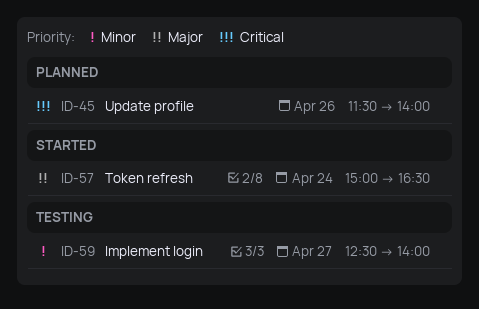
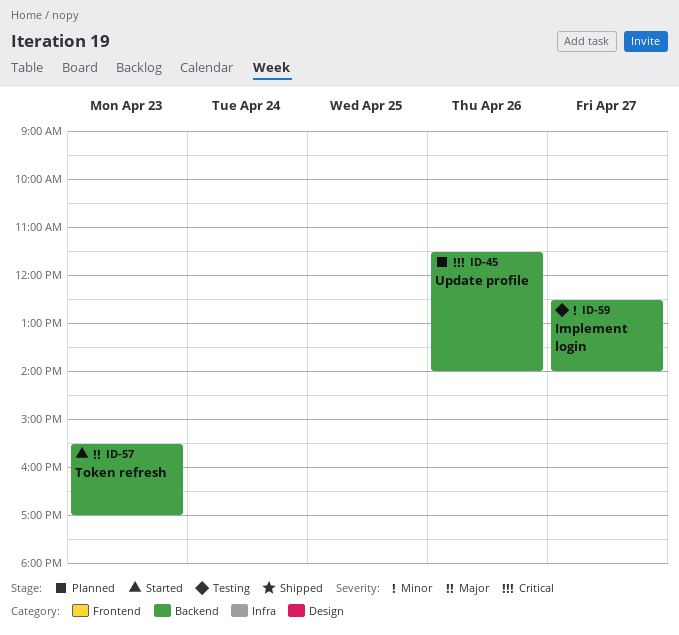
ID-57, day: Apr 24 -> Apr 23
ID-57, begins: 15:00 -> 15:30
ID-57, ends: 16:30 -> 17:00

